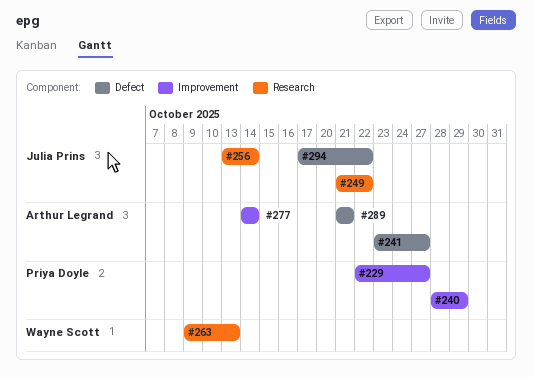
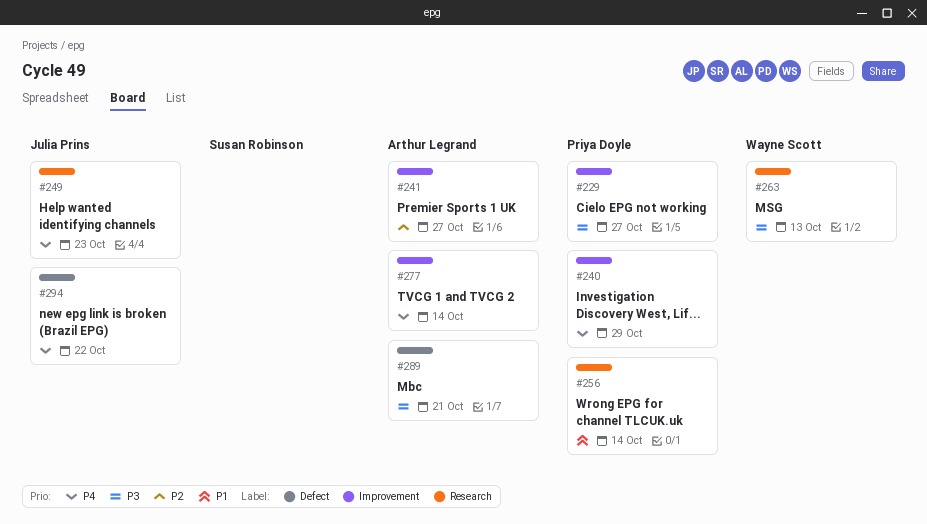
#241, label: Defect -> Improvement
#249, due: Oct 22 -> Oct 23
#256, owner: Julia Prins -> Priya Doyle

